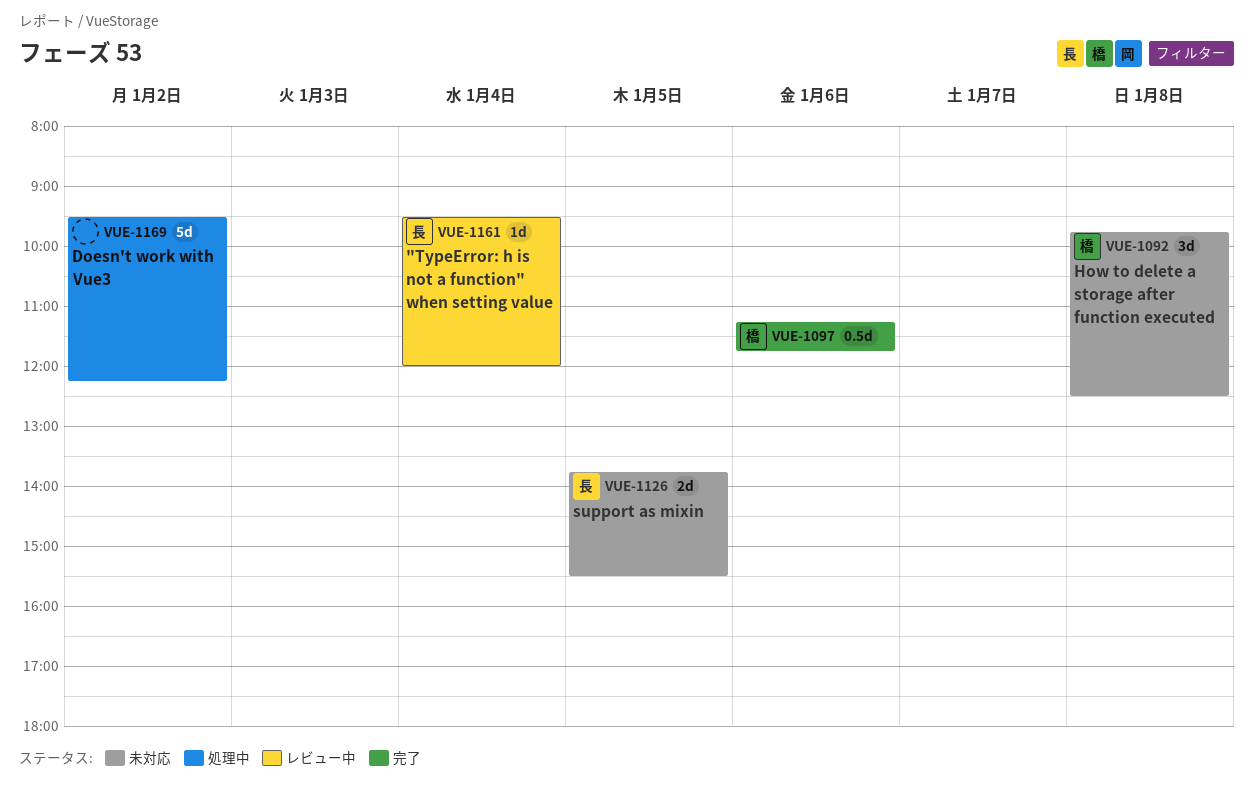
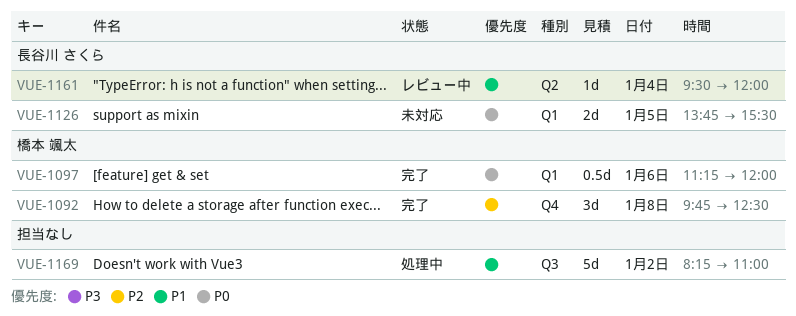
VUE-1092, status: 未対応 -> 完了
VUE-1097, ends: 11:45 -> 12:00
VUE-1169, begins: 09:30 -> 08:15
VUE-1169, ends: 12:15 -> 11:00

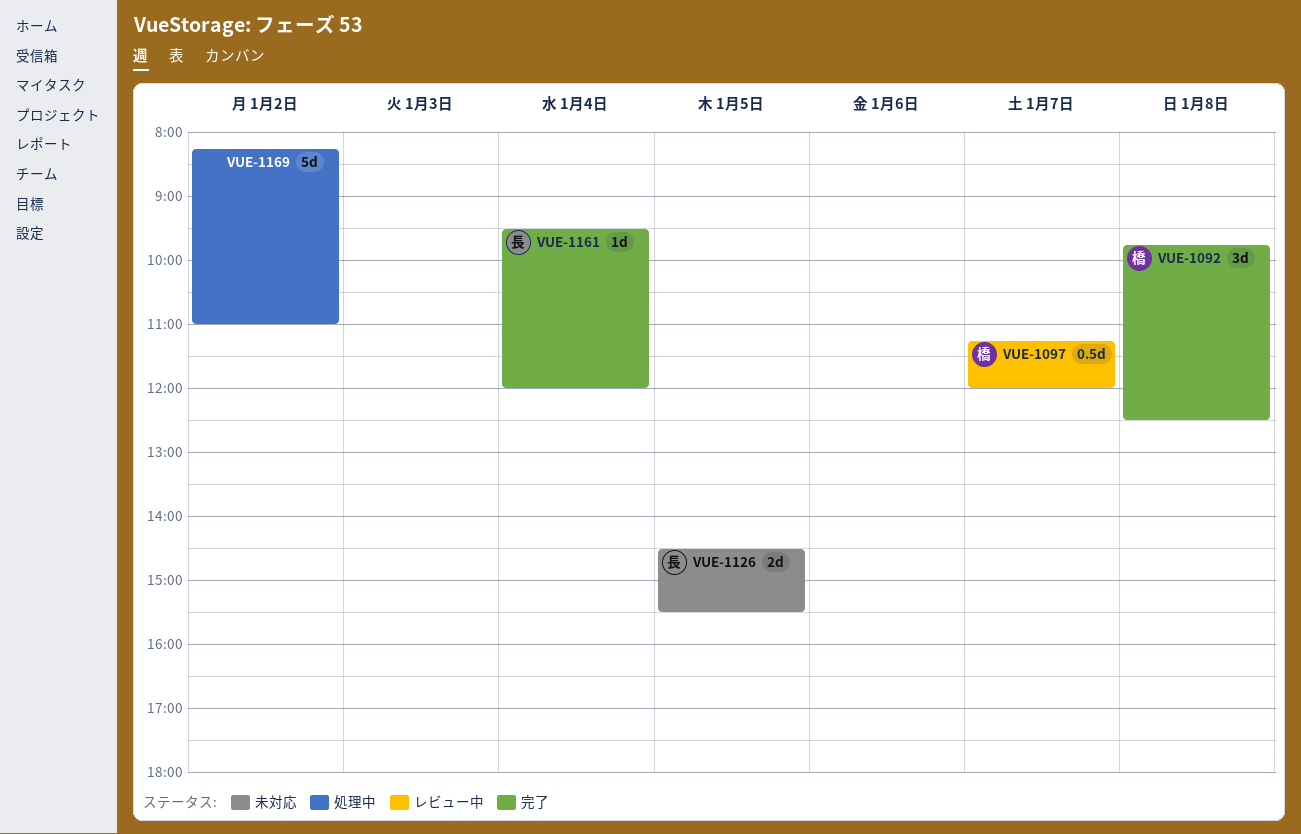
VUE-1097, status: 完了 -> レビュー中
VUE-1097, day: Jan 6 -> Jan 7
VUE-1126, begins: 13:45 -> 14:30
VUE-1161, status: レビュー中 -> 完了

